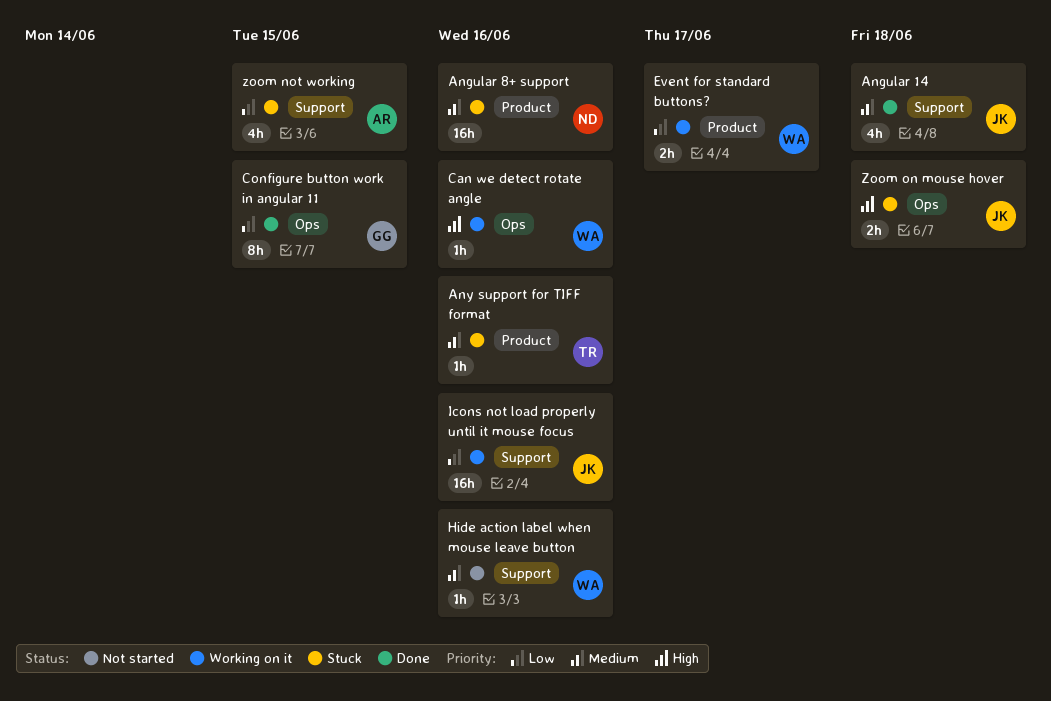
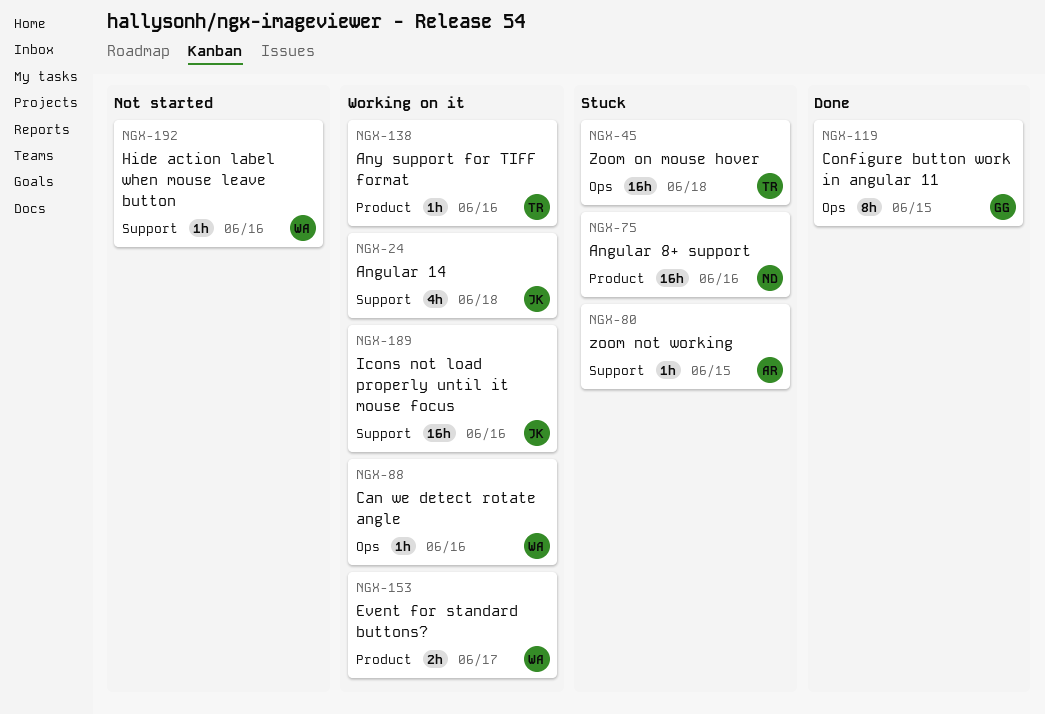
Angular 14, status: Done -> Working on it
Any support for TIFF format, status: Stuck -> Working on it
zoom not working, estimate: 4h -> 1h
Zoom on mouse hover, owner: JK -> TR
Zoom on mouse hover, estimate: 2h -> 16h

